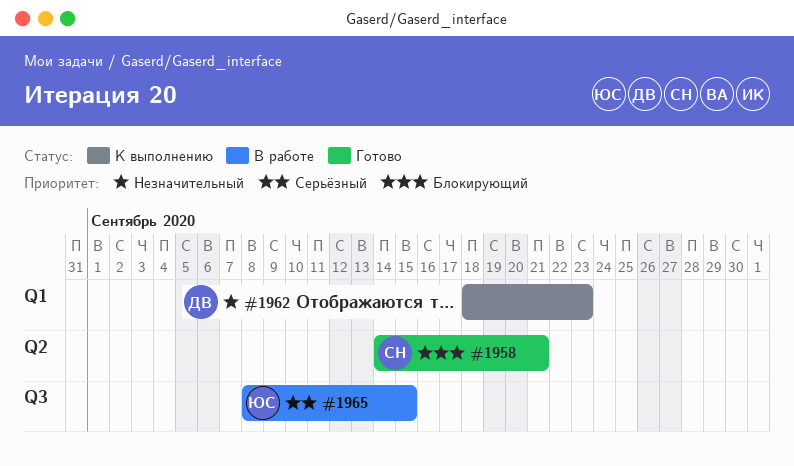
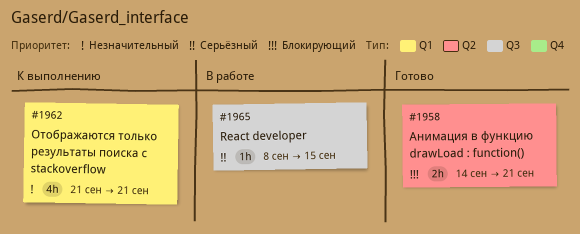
#1962, start: Sep 18 -> Sep 21
#1962, due: Sep 23 -> Sep 21

